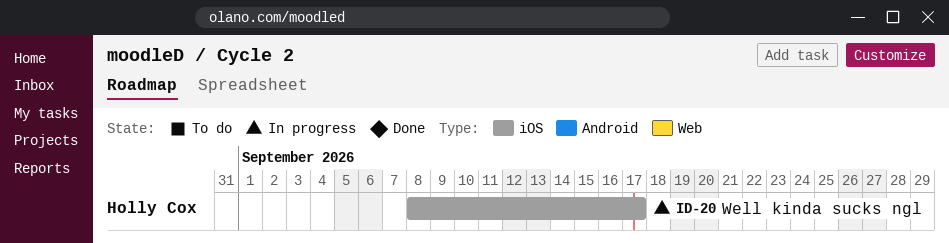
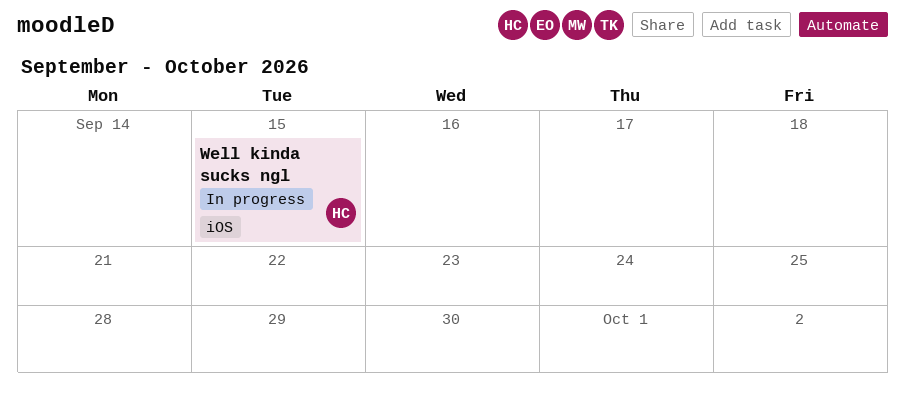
Well kinda sucks ngl, due: Sep 17 -> Sep 15

